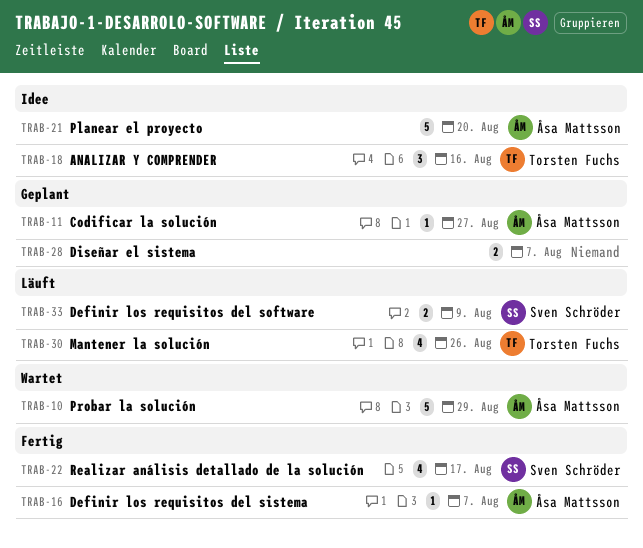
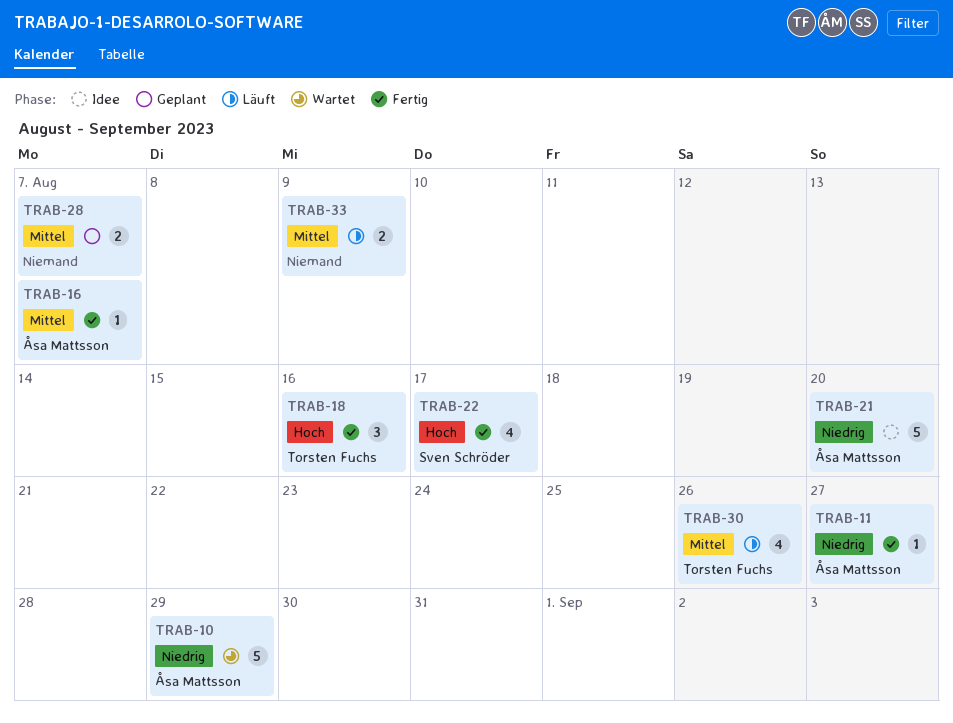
TRAB-11, status: Geplant -> Fertig
TRAB-18, status: Idee -> Fertig
TRAB-33, owner: Sven Schröder -> none

